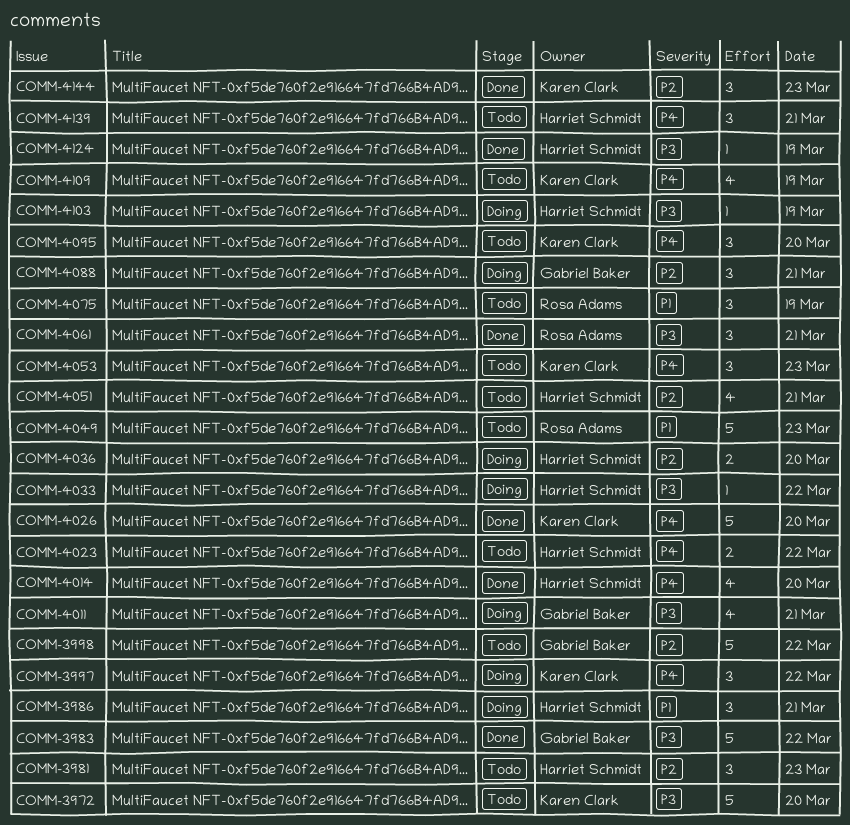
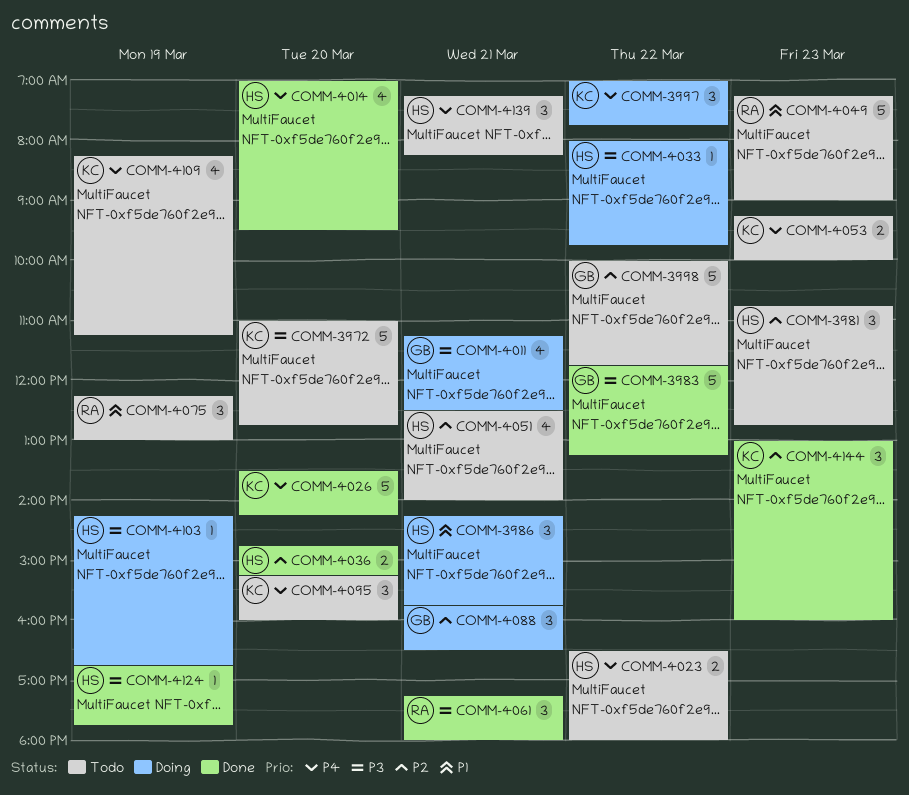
COMM-4036, status: Doing -> Done
COMM-4053, estimate: 3 -> 2

